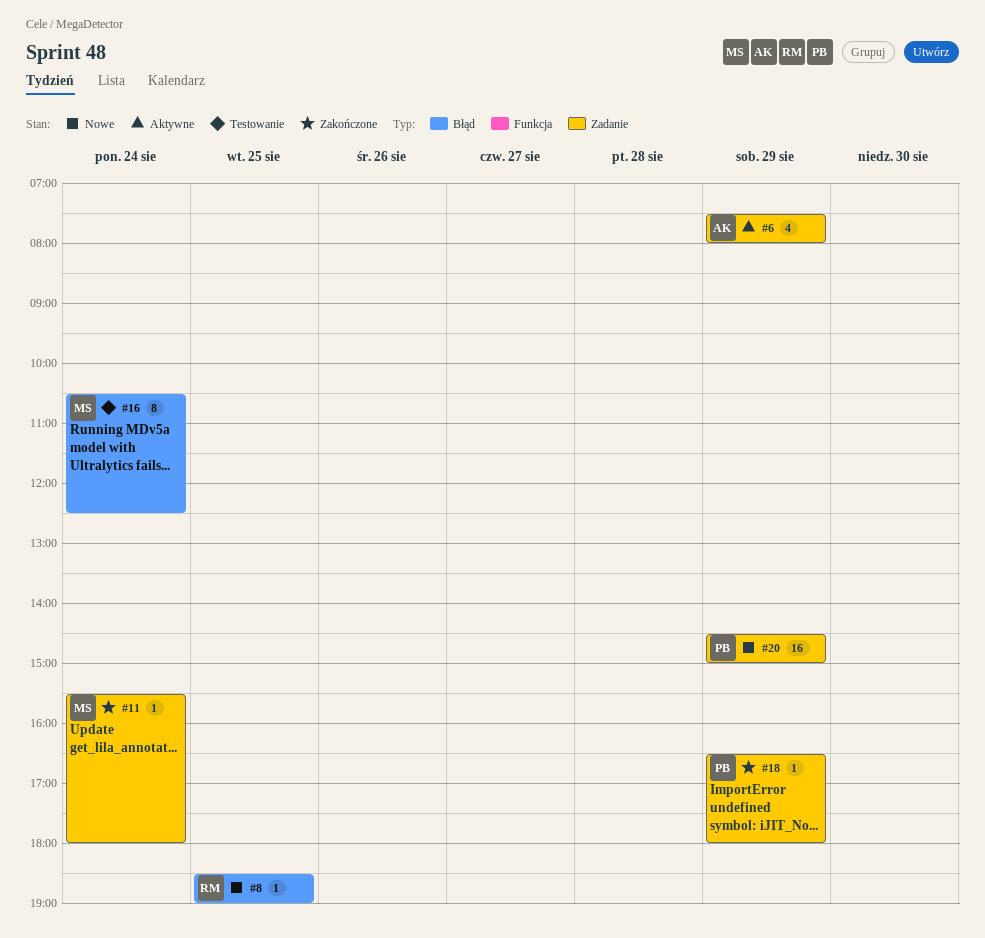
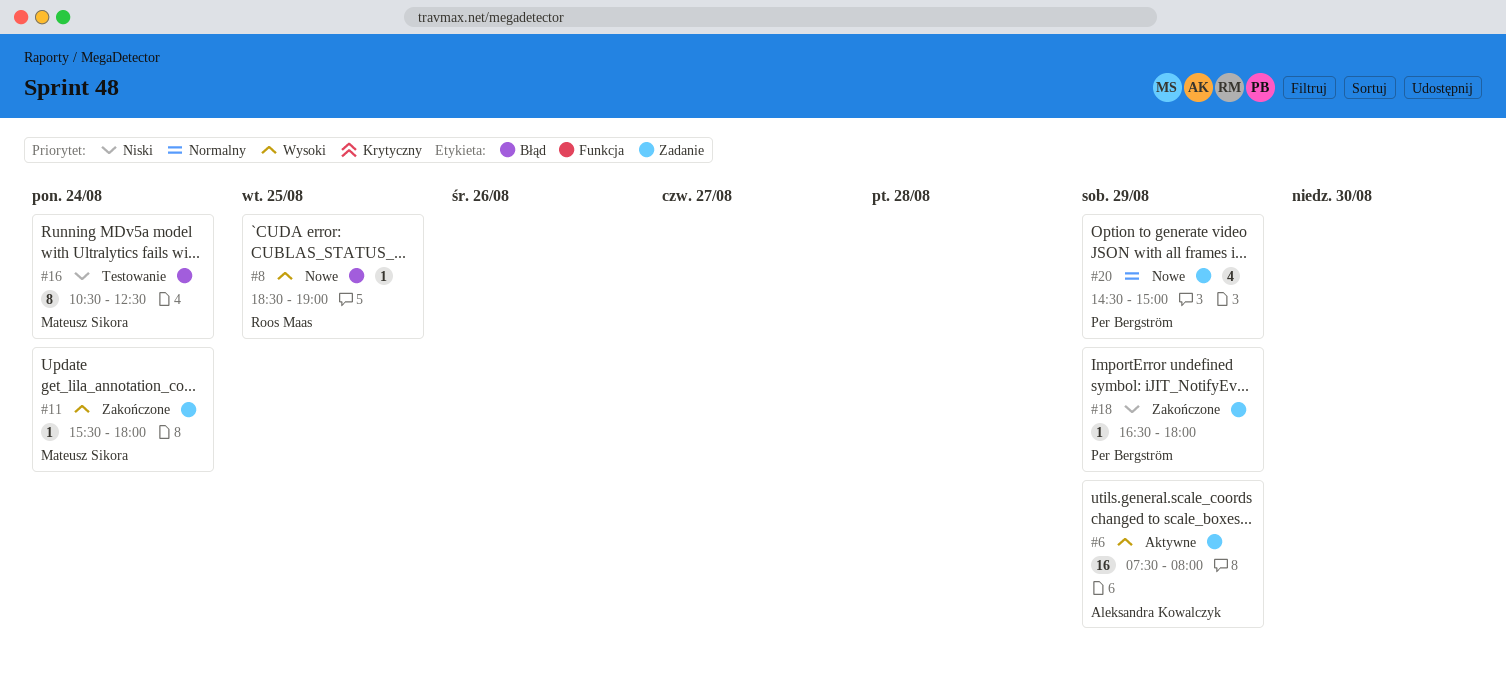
#6, estimate: 4 -> 16
#20, estimate: 16 -> 4

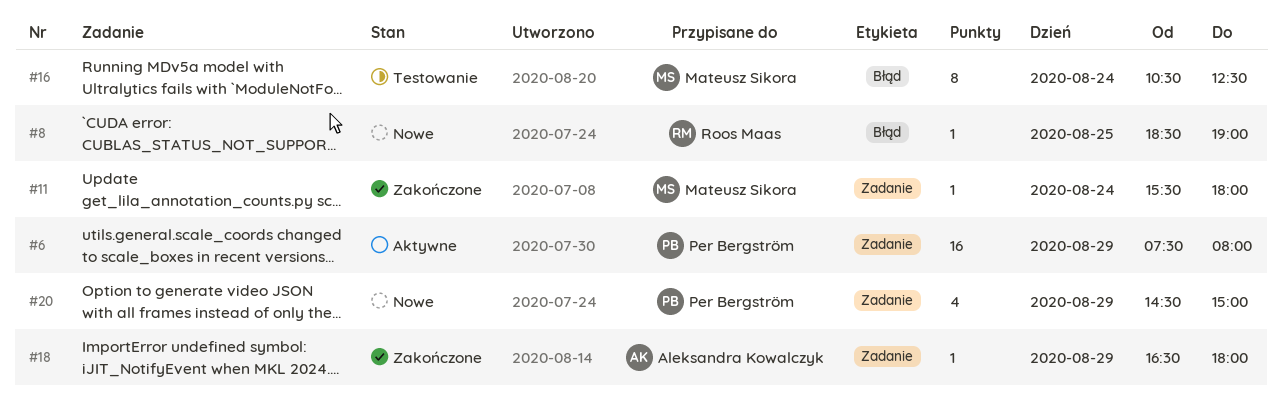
#6, owner: Aleksandra Kowalczyk -> Per Bergström
#18, owner: Per Bergström -> Aleksandra Kowalczyk

